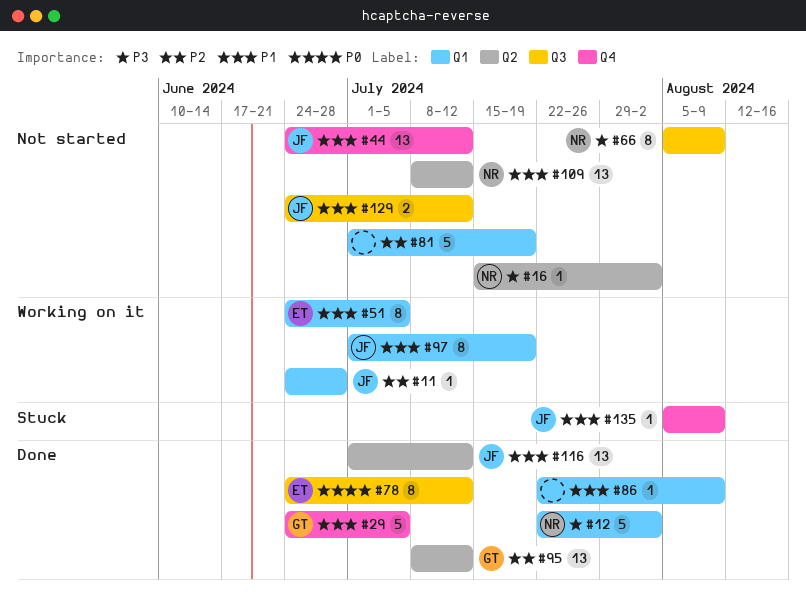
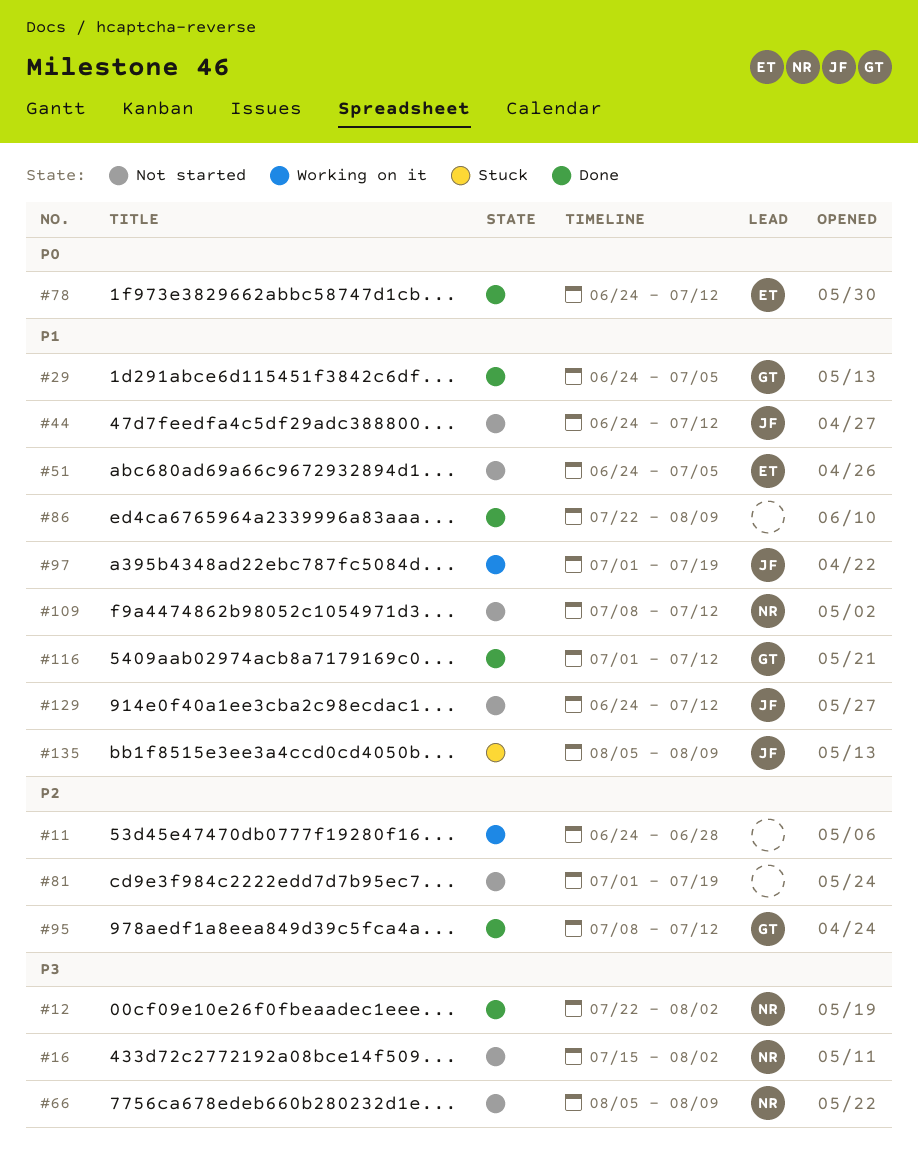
#11, owner: JF -> none
#51, status: Working on it -> Not started
#116, owner: JF -> GT

